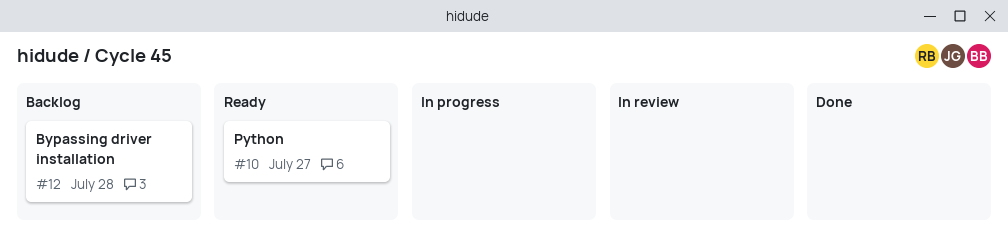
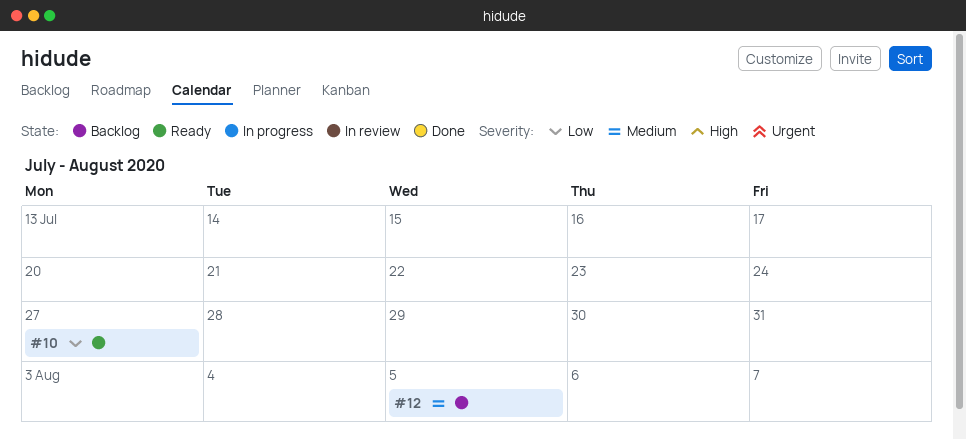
#12, due: Jul 28 -> Aug 5

